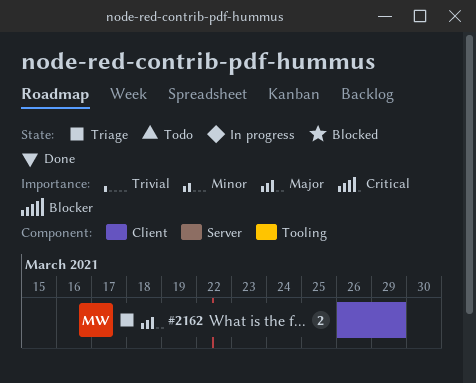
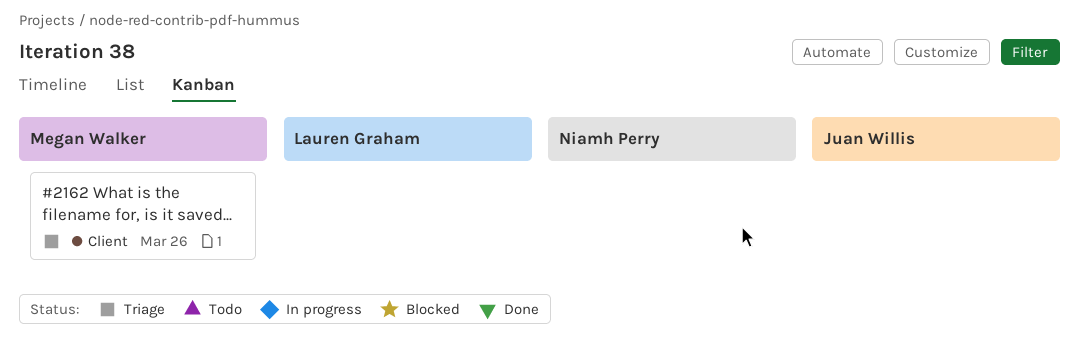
#2162, due: Mar 29 -> Mar 26

